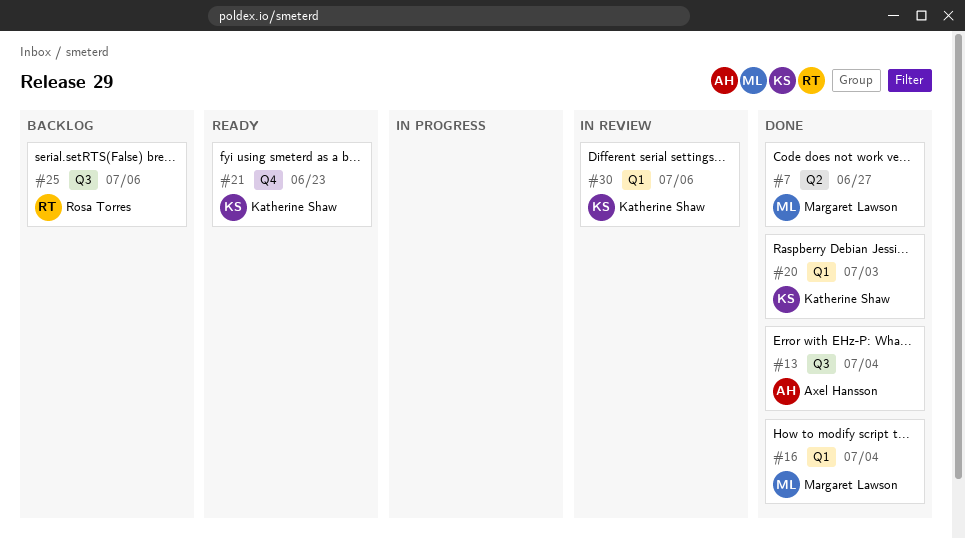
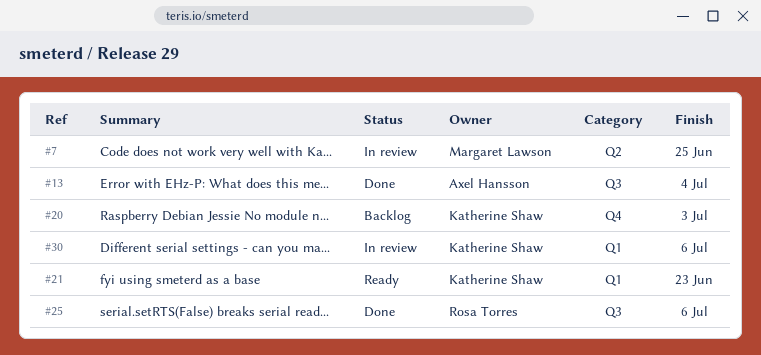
#7, status: Done -> In review
#7, due: Jun 27 -> Jun 25
#16: present -> none
#20, status: Done -> Backlog
#20, label: Q1 -> Q4
#21, label: Q4 -> Q1
#25, status: Backlog -> Done

